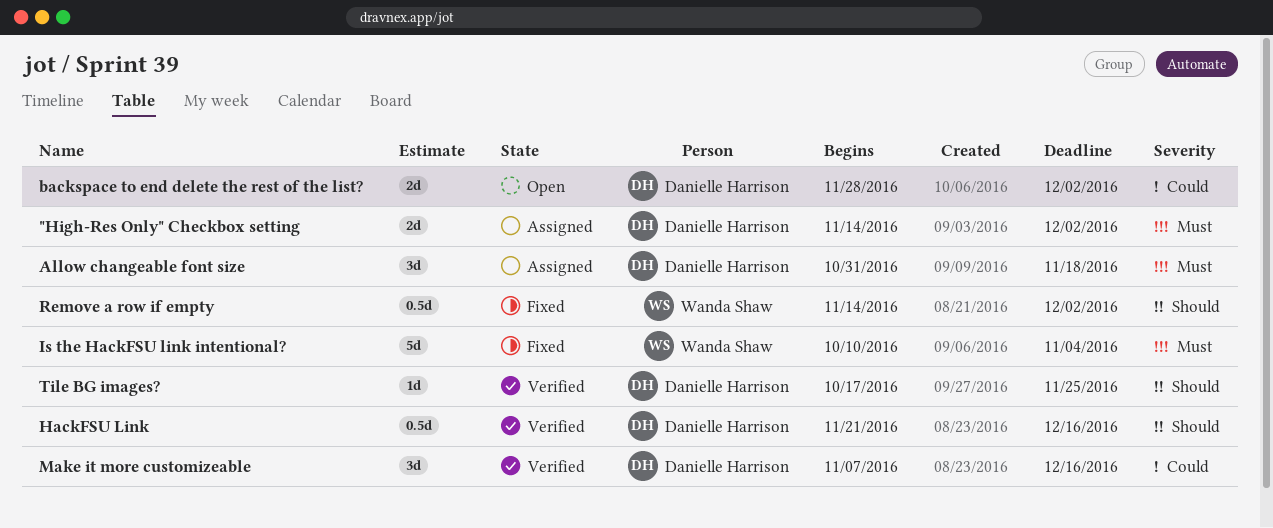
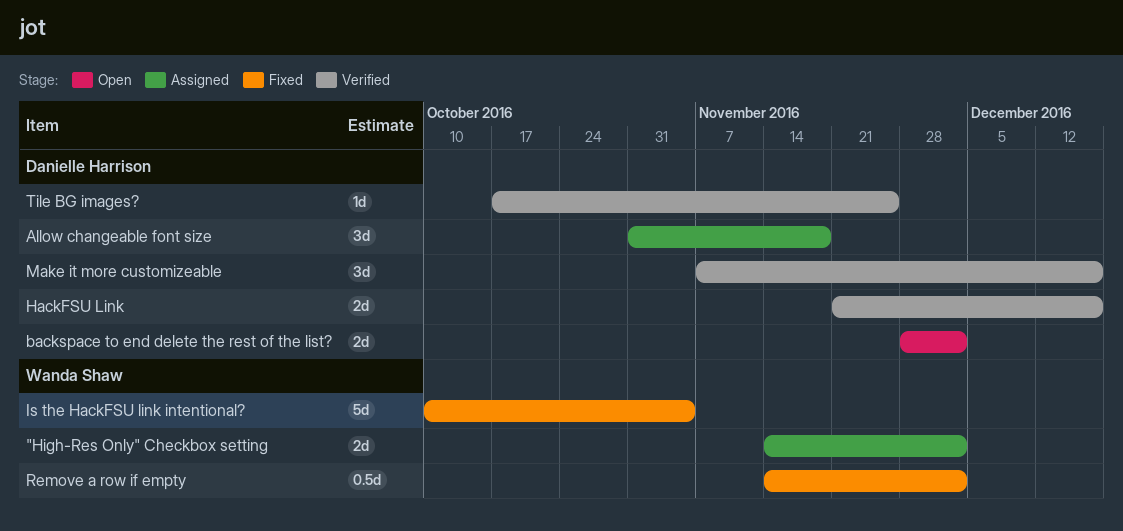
"High-Res Only" Checkbox setting, owner: Danielle Harrison -> Wanda Shaw
HackFSU Link, estimate: 0.5d -> 2d

